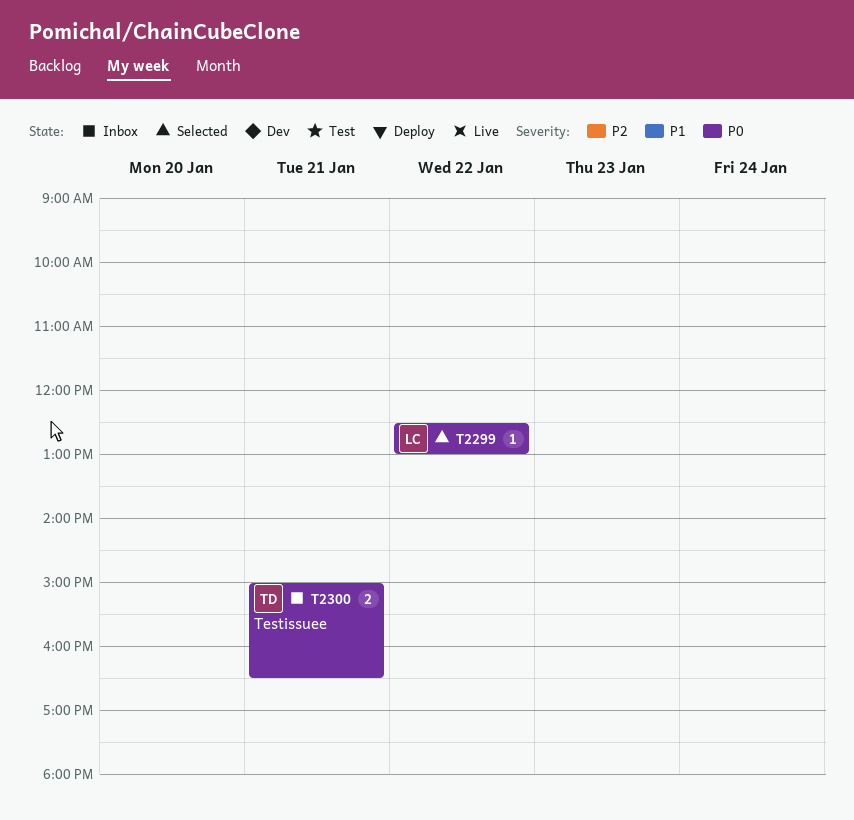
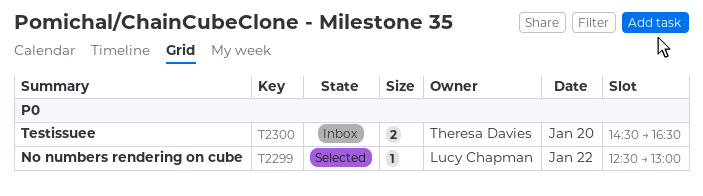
T2300, day: Jan 21 -> Jan 20
T2300, begins: 15:00 -> 14:30

